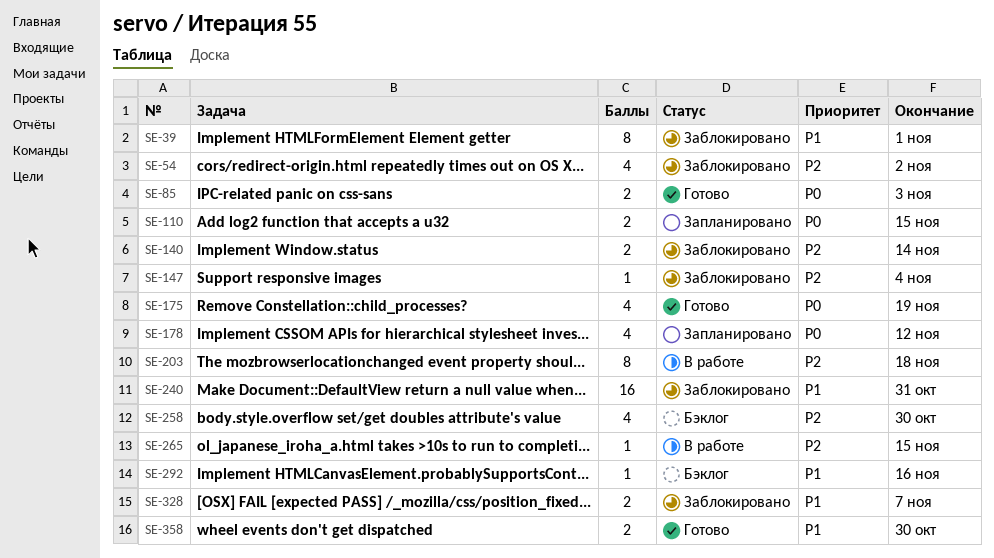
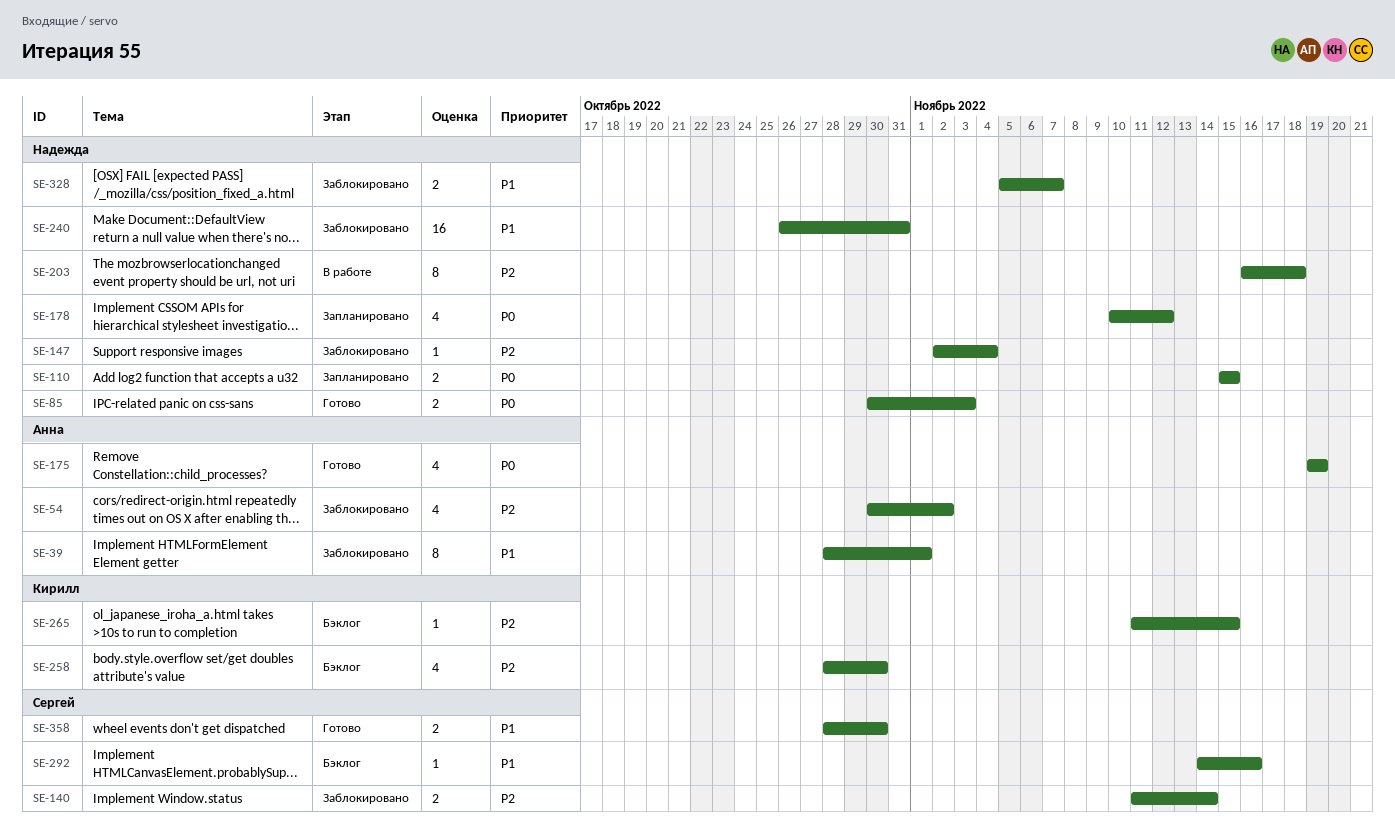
SE-265, status: В работе -> Бэклог

